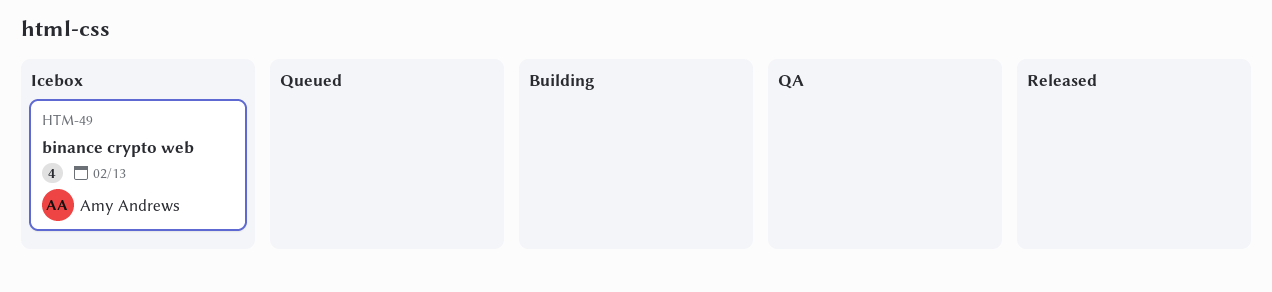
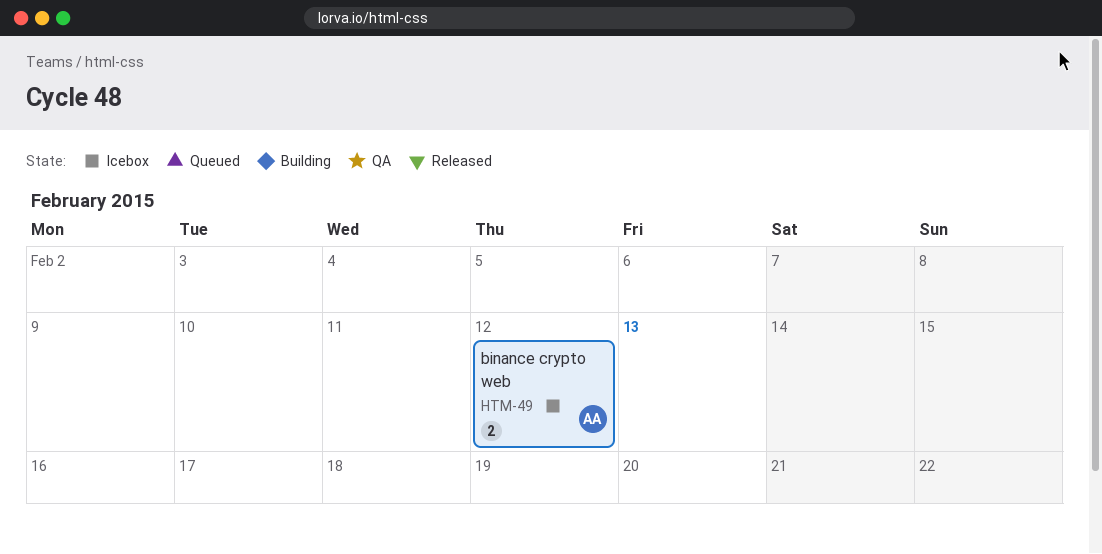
HTM-49, estimate: 4 -> 2
HTM-49, due: Feb 13 -> Feb 12

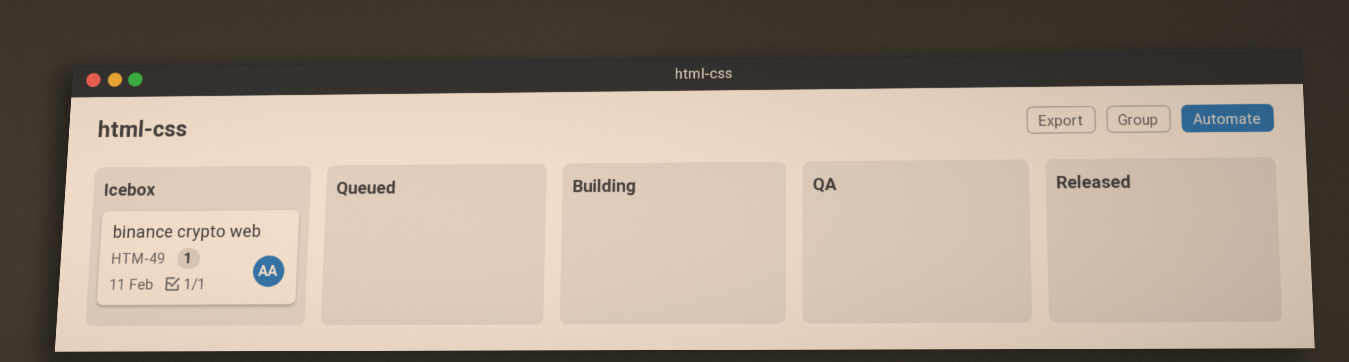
HTM-49, estimate: 2 -> 1
HTM-49, due: Feb 12 -> Feb 11

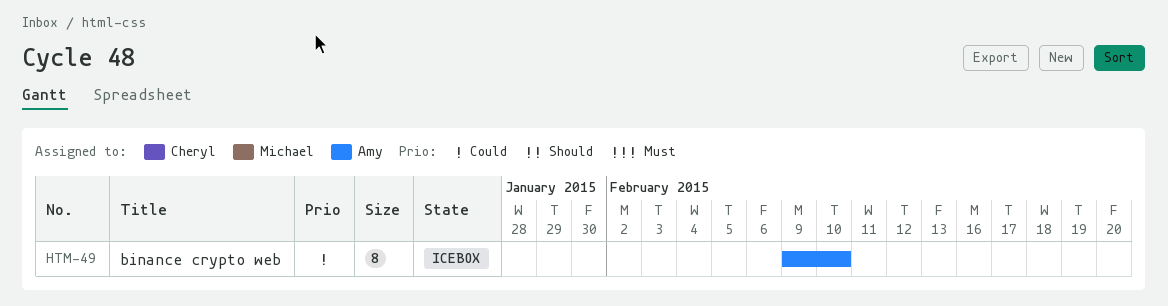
HTM-49, estimate: 1 -> 8
HTM-49, due: Feb 11 -> Feb 10

